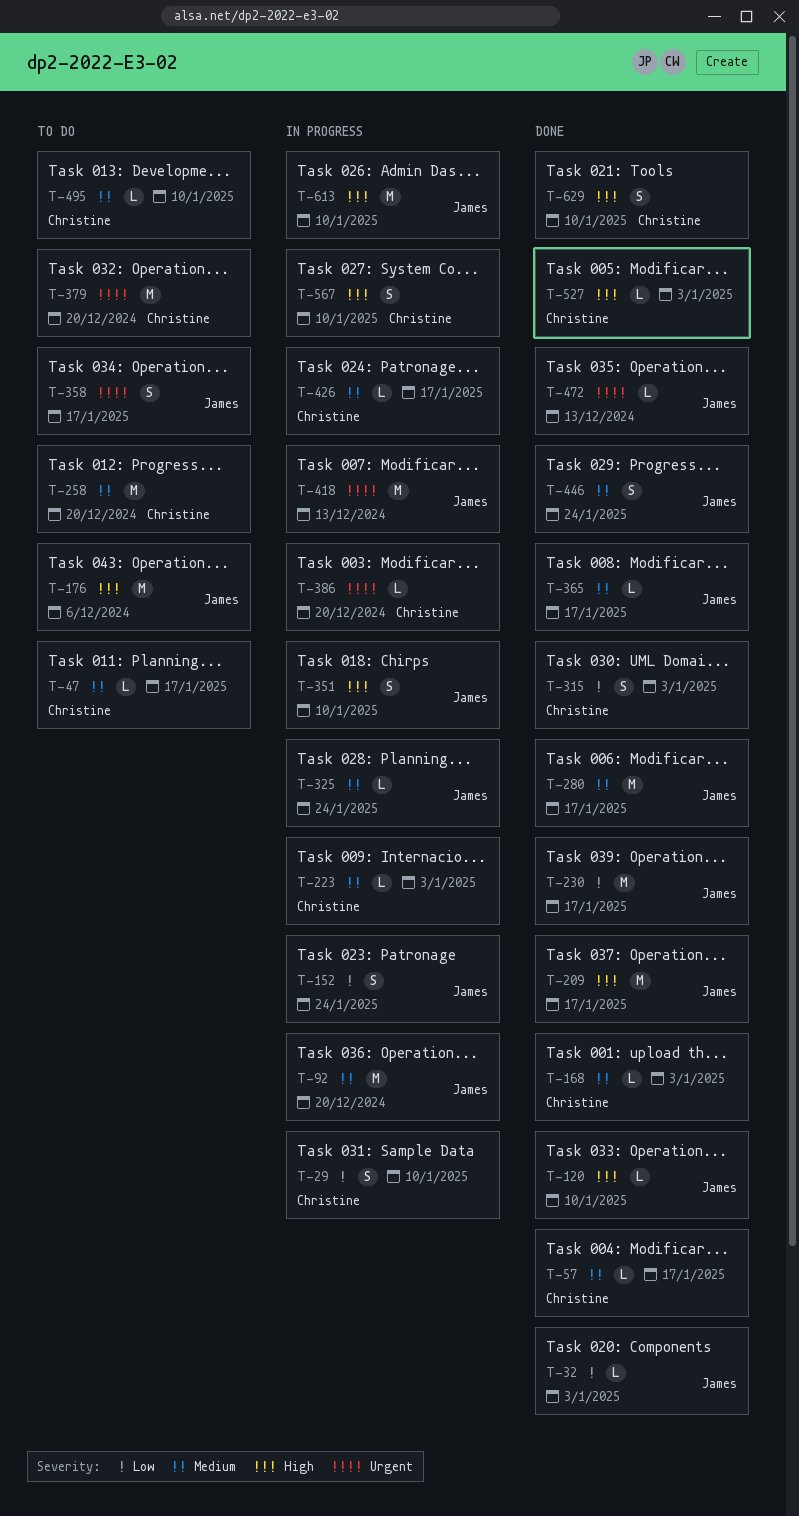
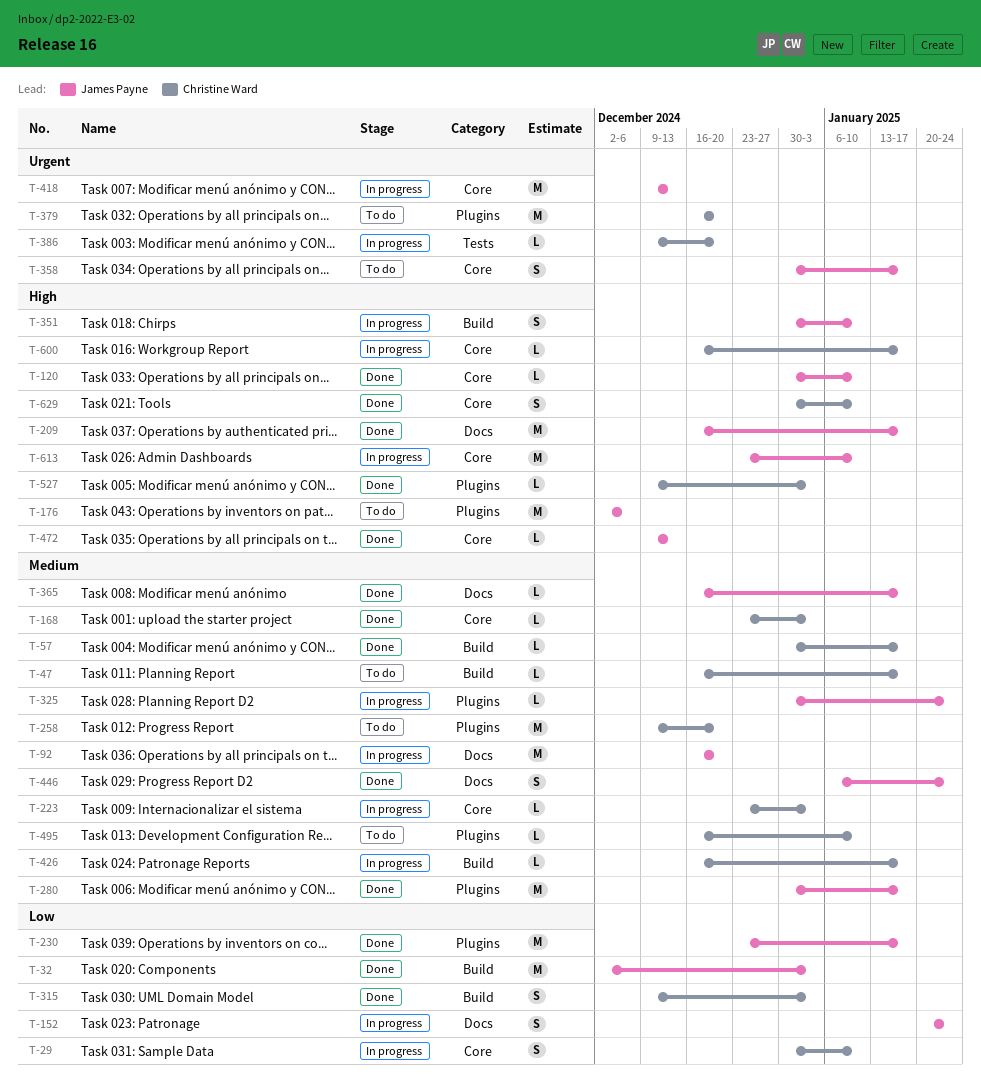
T-32, estimate: L -> M
T-472, priority: Urgent -> High
T-567: present -> none
T-600: none -> present

